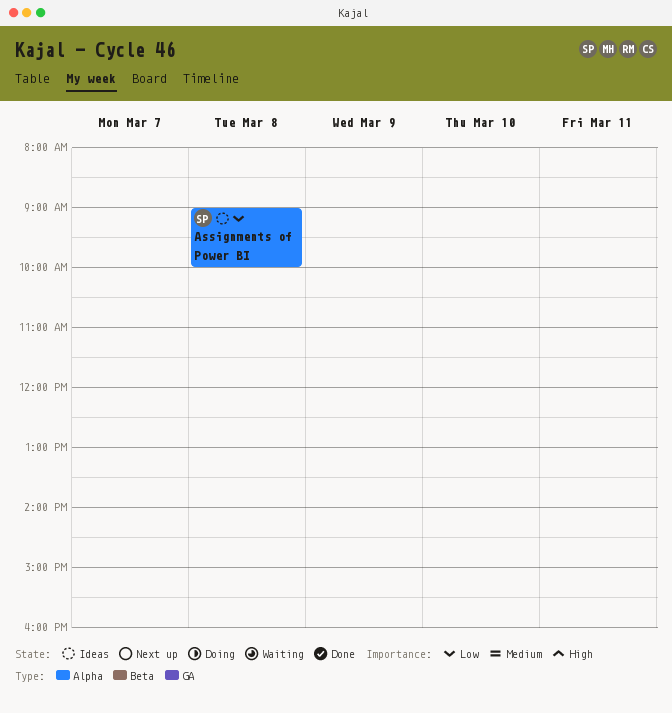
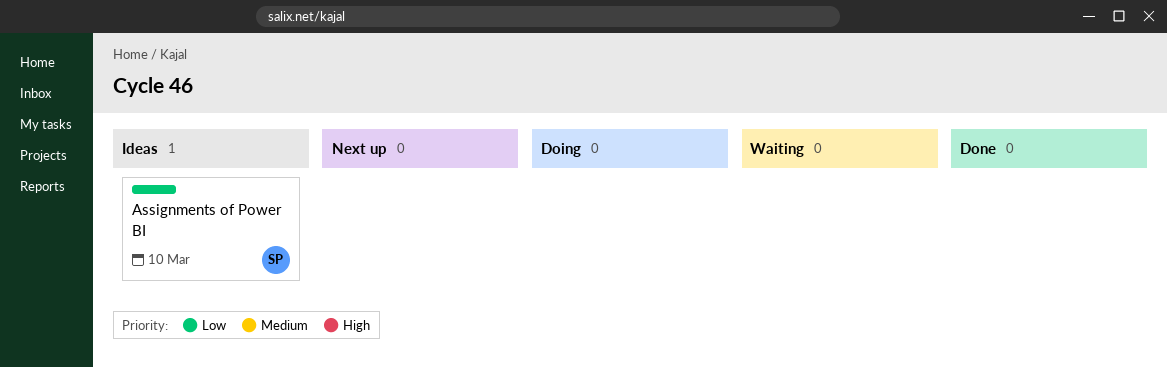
Assignments of Power BI, day: Mar 8 -> Mar 10

